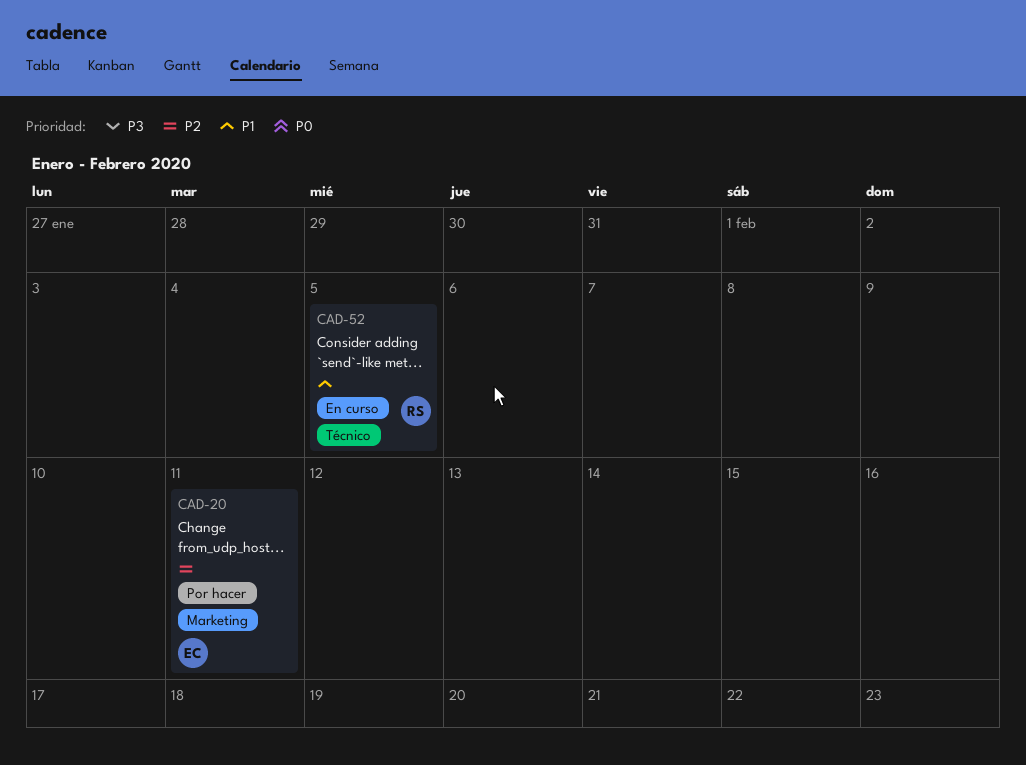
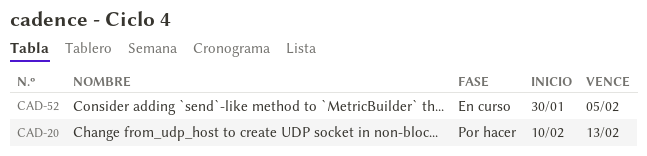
CAD-20, due: Feb 11 -> Feb 13

